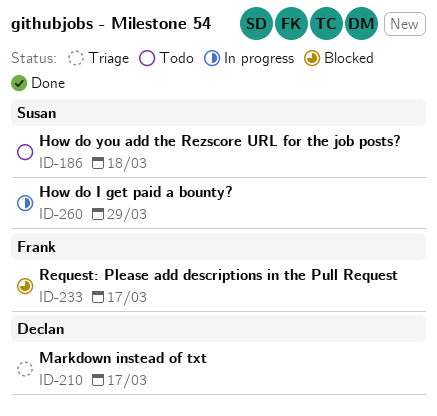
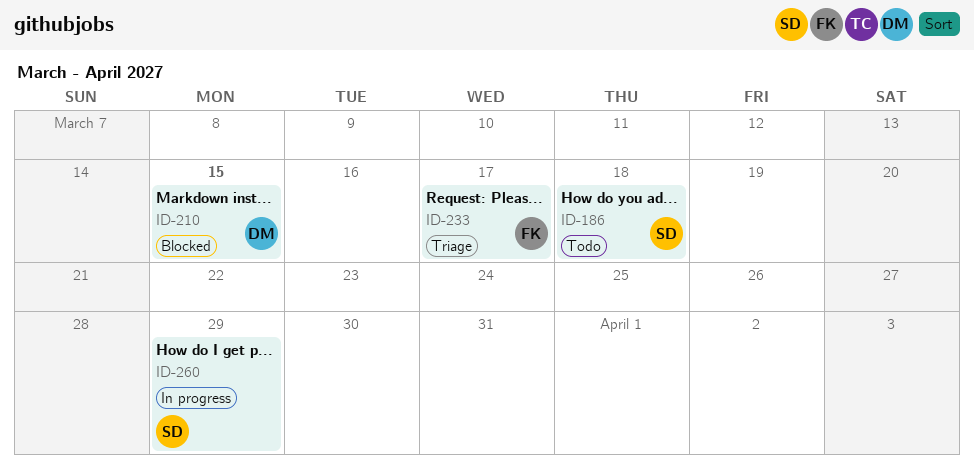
ID-210, status: Triage -> Blocked
ID-210, due: Mar 17 -> Mar 15
ID-233, status: Blocked -> Triage

